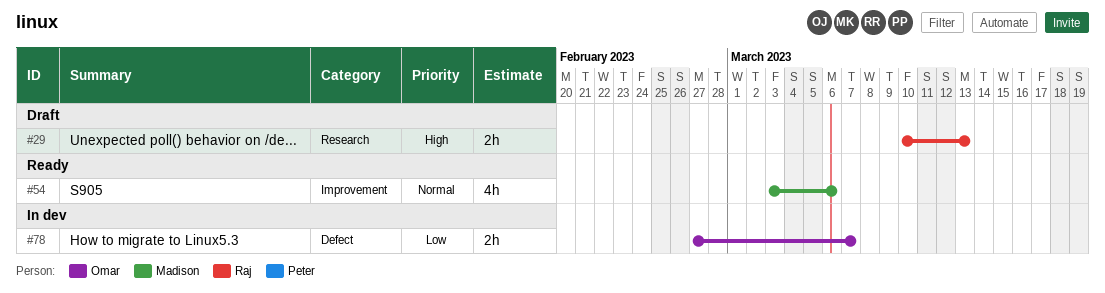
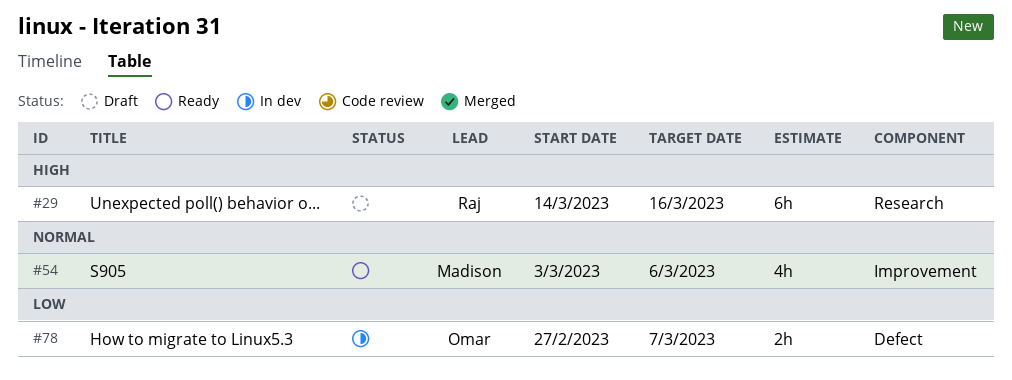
#29, estimate: 2h -> 6h
#29, start: Mar 10 -> Mar 14
#29, due: Mar 13 -> Mar 16

